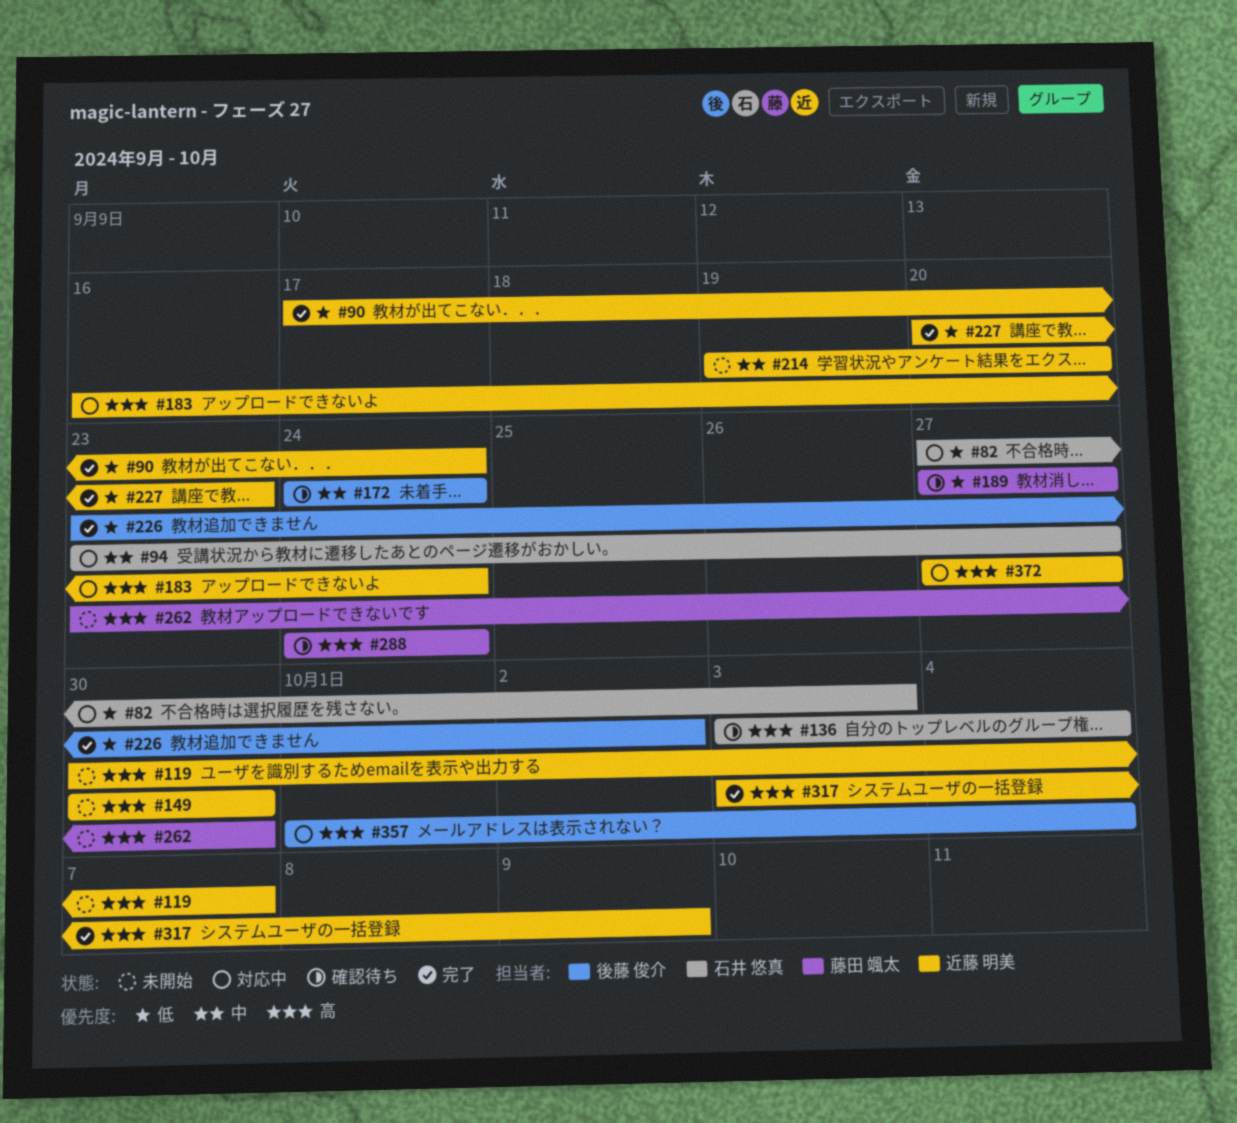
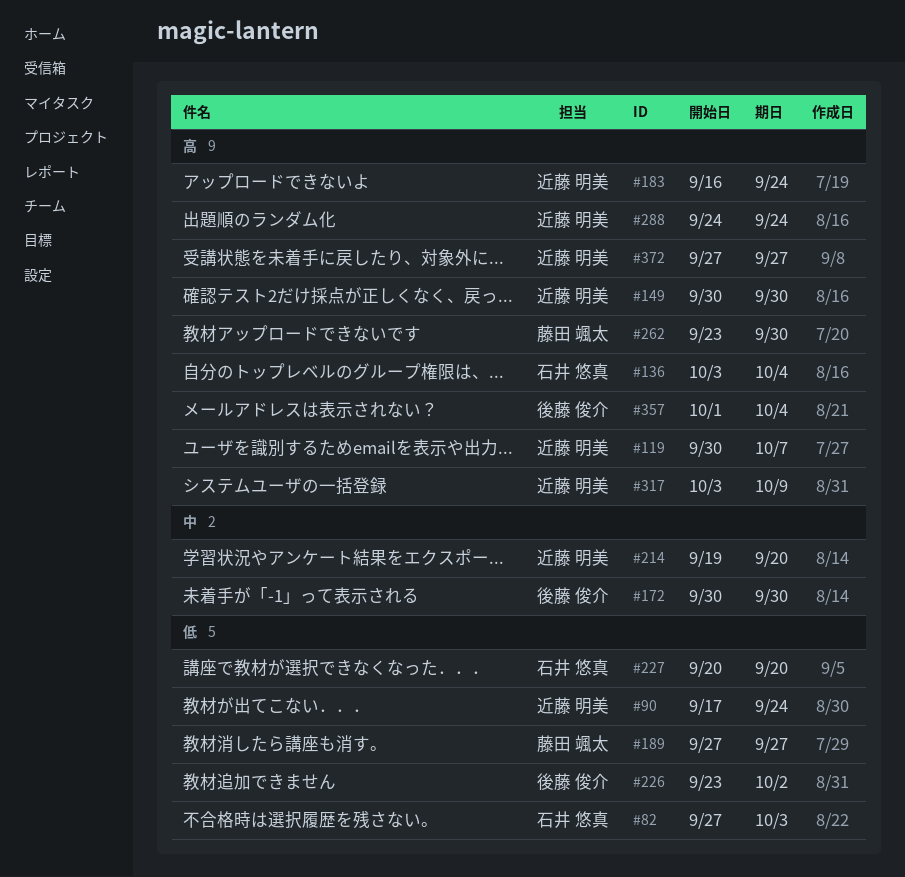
#94: present -> none
#172, start: Sep 24 -> Sep 30
#172, due: Sep 24 -> Sep 30
#227, owner: 近藤 明美 -> 石井 悠真
#227, due: Sep 23 -> Sep 20
#288, owner: 藤田 颯太 -> 近藤 明美

